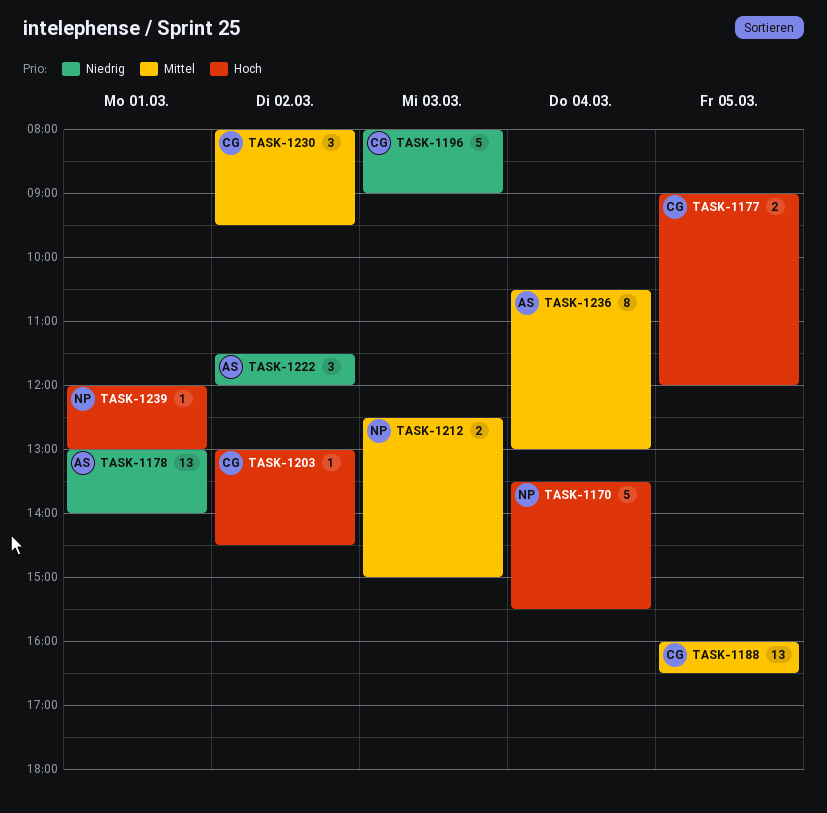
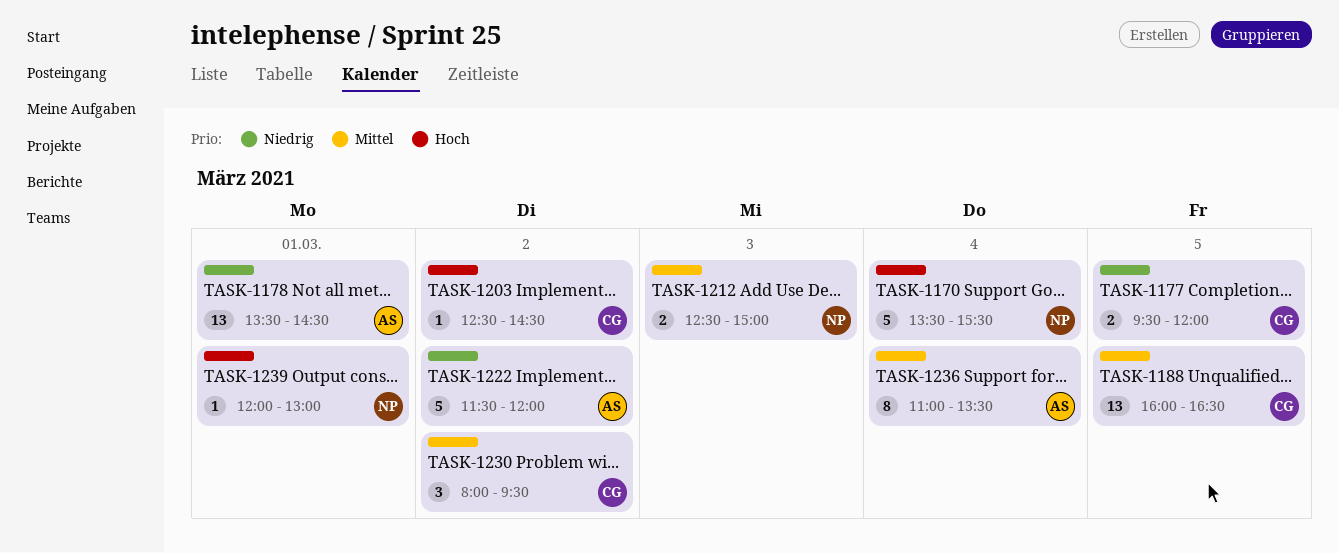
TASK-1177, priority: Hoch -> Niedrig
TASK-1177, begins: 09:00 -> 09:30
TASK-1178, begins: 13:00 -> 13:30
TASK-1178, ends: 14:00 -> 14:30
TASK-1196: present -> none
TASK-1203, begins: 13:00 -> 12:30
TASK-1222, estimate: 3 -> 5
TASK-1236, begins: 10:30 -> 11:00
TASK-1236, ends: 13:00 -> 13:30

